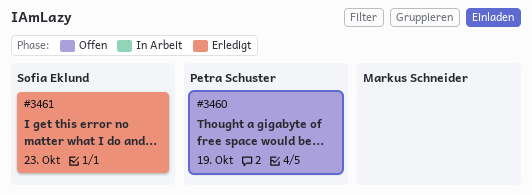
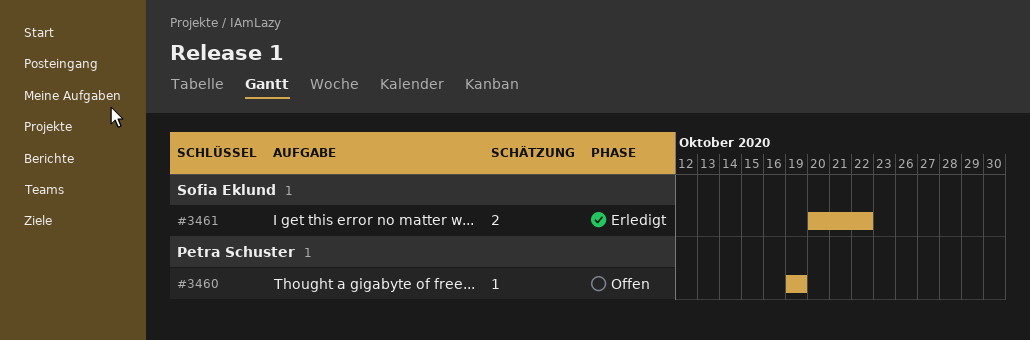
#3461, due: Oct 23 -> Oct 22

